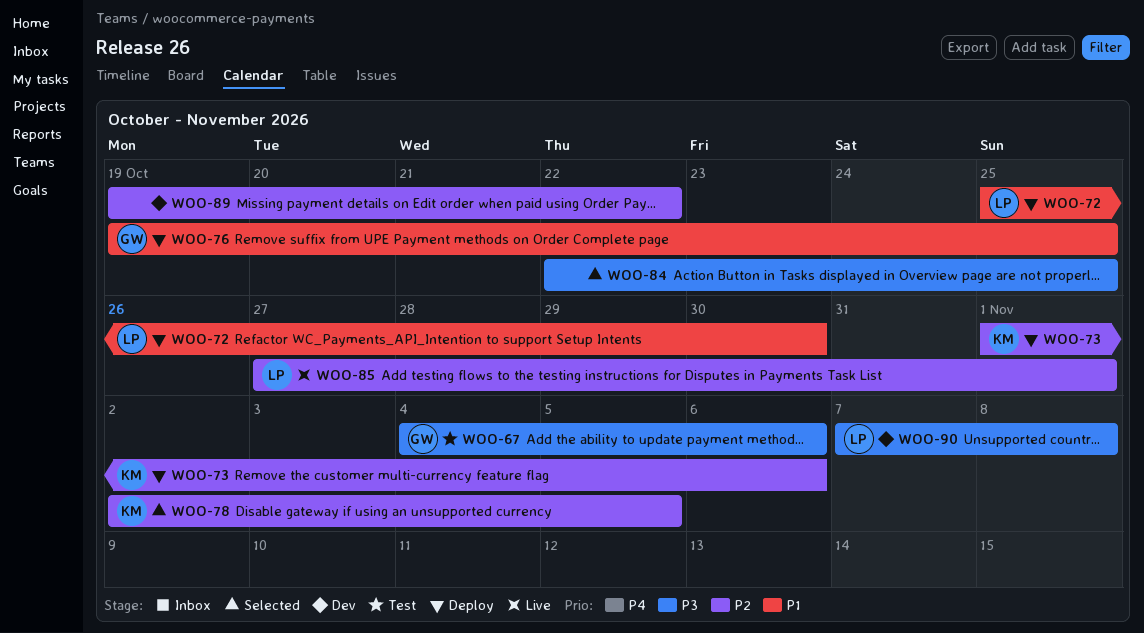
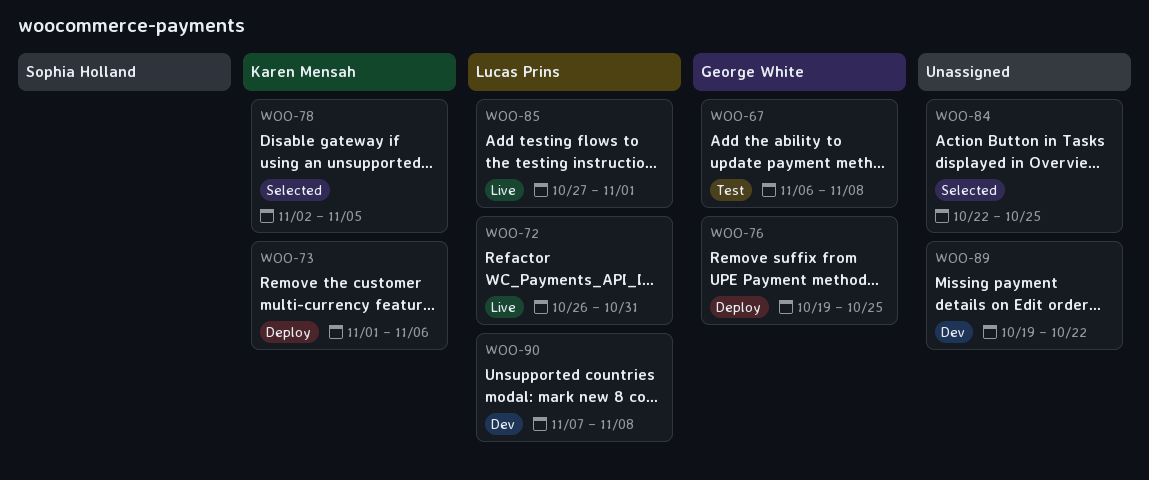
WOO-67, start: Nov 4 -> Nov 6
WOO-67, due: Nov 6 -> Nov 8
WOO-72, status: Deploy -> Live
WOO-72, start: Oct 25 -> Oct 26
WOO-72, due: Oct 30 -> Oct 31

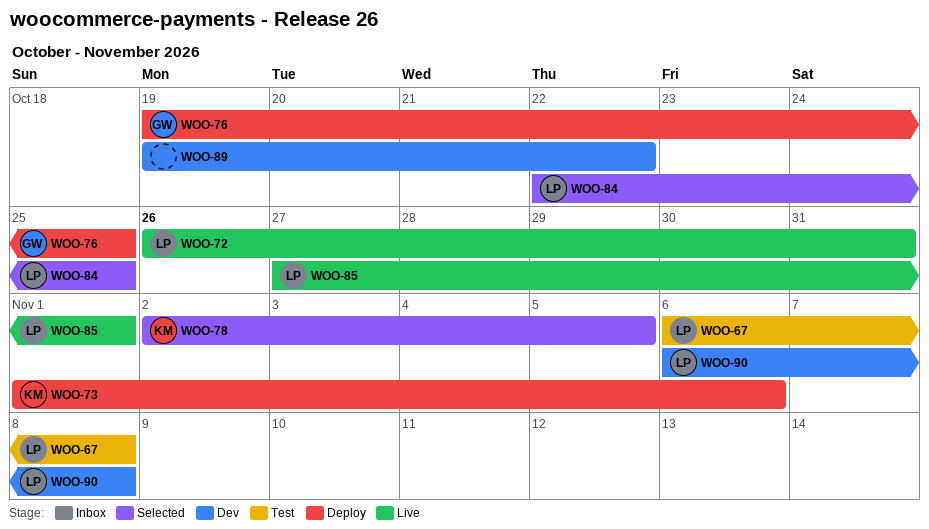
WOO-67, owner: George White -> Lucas Prins
WOO-84, owner: none -> Lucas Prins
WOO-90, start: Nov 7 -> Nov 6

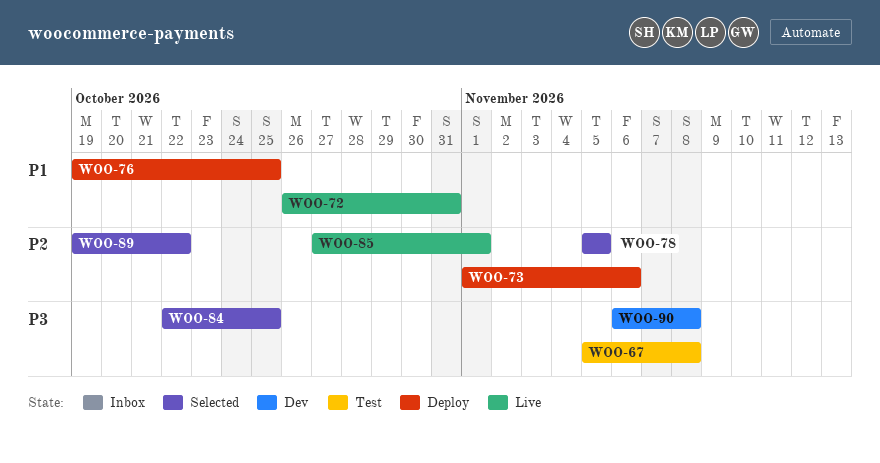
WOO-67, start: Nov 6 -> Nov 5
WOO-78, start: Nov 2 -> Nov 5
WOO-89, status: Dev -> Selected

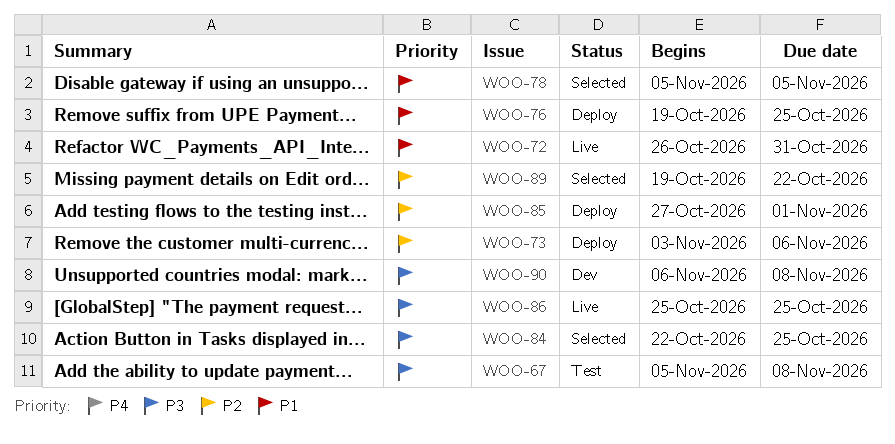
WOO-73, start: Nov 1 -> Nov 3
WOO-78, priority: P2 -> P1
WOO-85, status: Live -> Deploy
WOO-86: none -> present

